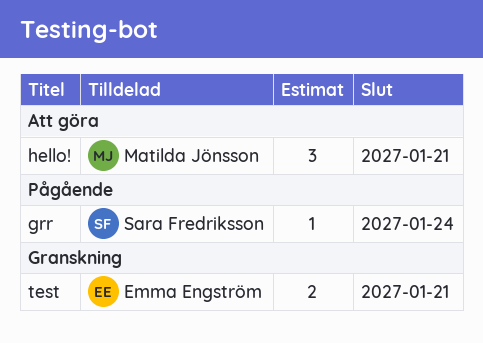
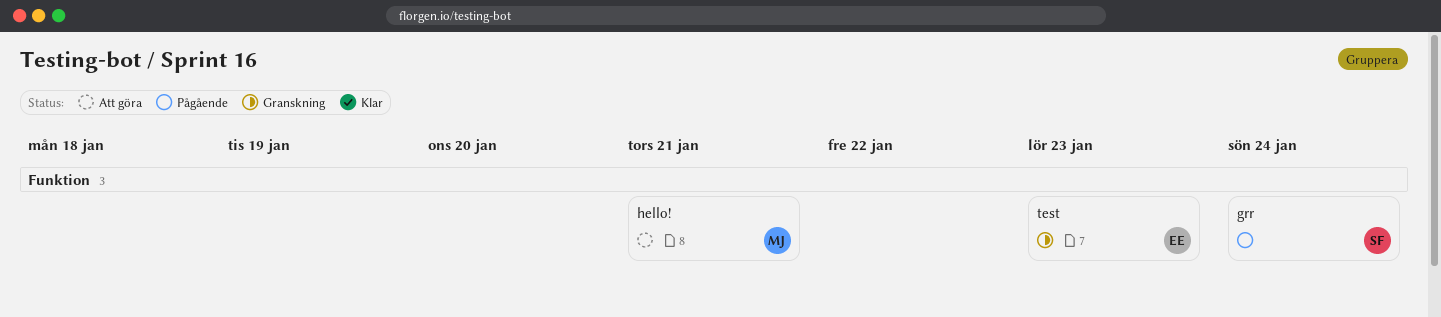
test, due: Jan 21 -> Jan 23

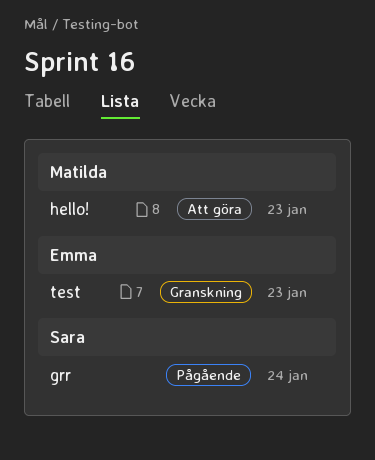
hello!, due: Jan 21 -> Jan 23

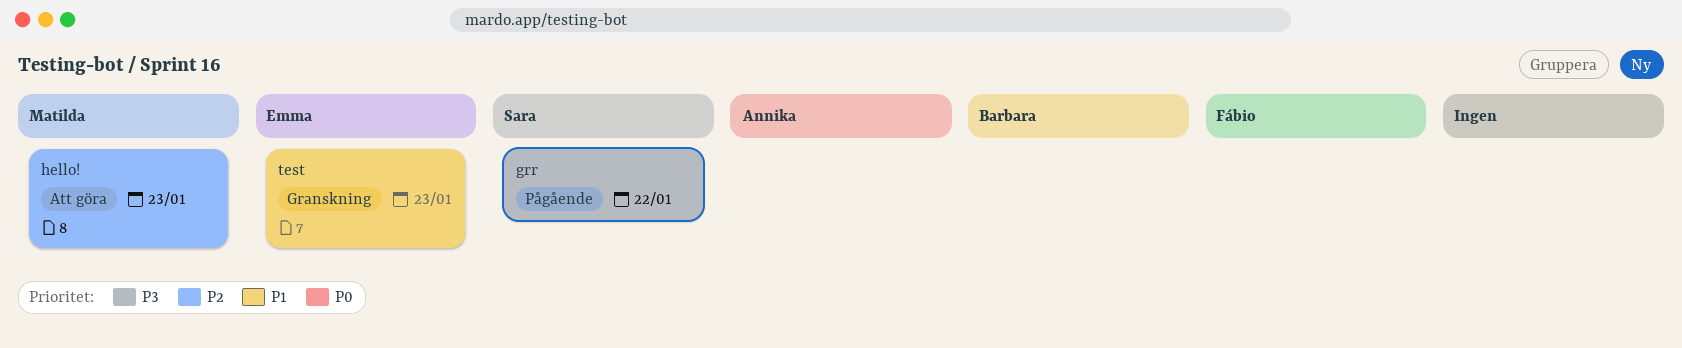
grr, due: Jan 24 -> Jan 22

